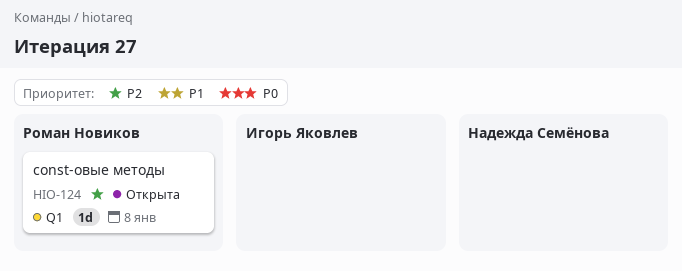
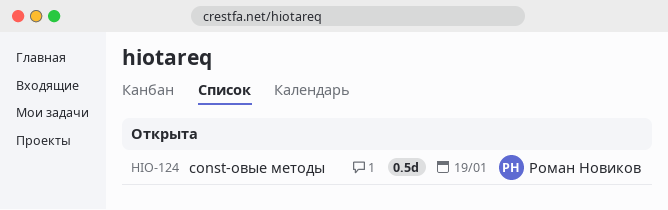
HIO-124, estimate: 1d -> 0.5d
HIO-124, due: Jan 8 -> Jan 19

